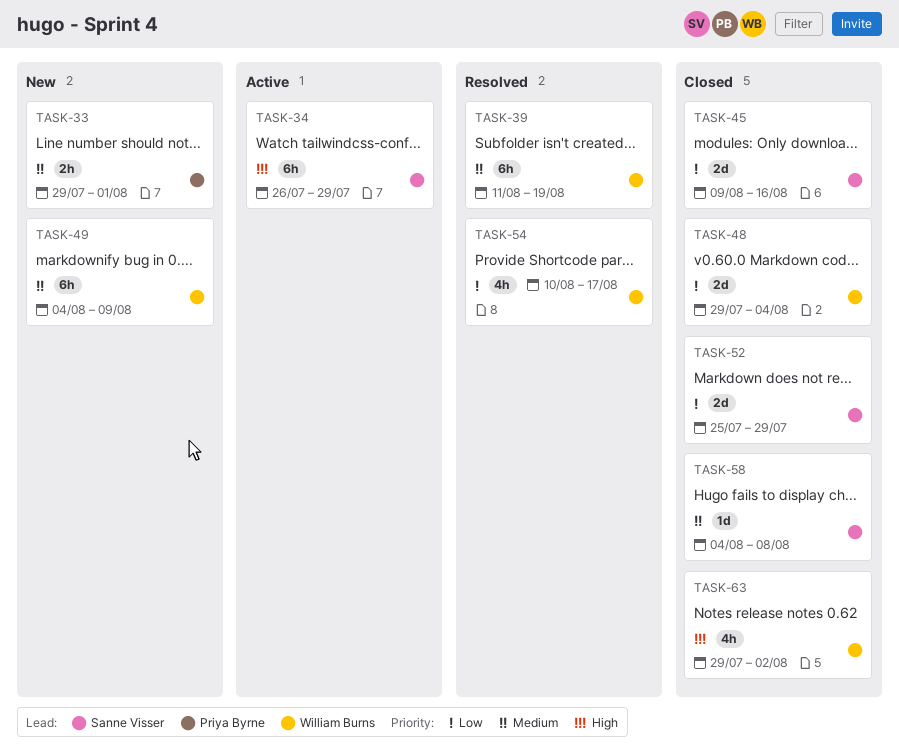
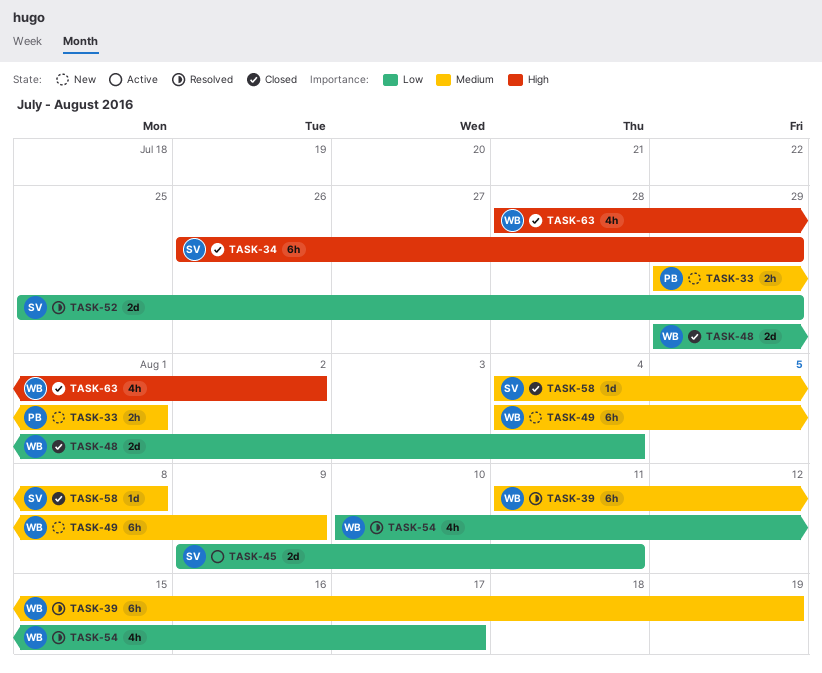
TASK-34, status: Active -> Closed
TASK-45, status: Closed -> Active
TASK-45, due: Aug 16 -> Aug 11
TASK-52, status: Closed -> Resolved
TASK-63, start: Jul 29 -> Jul 28

